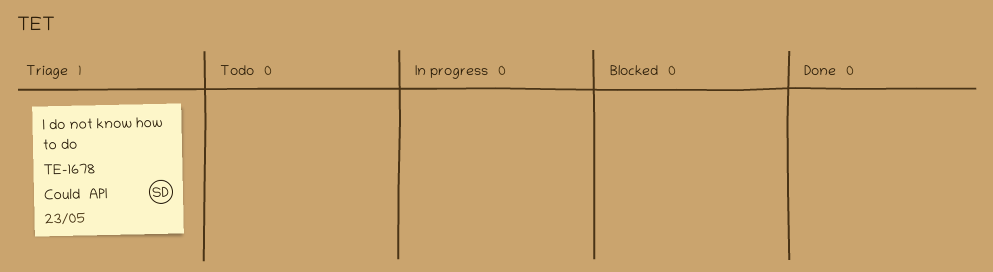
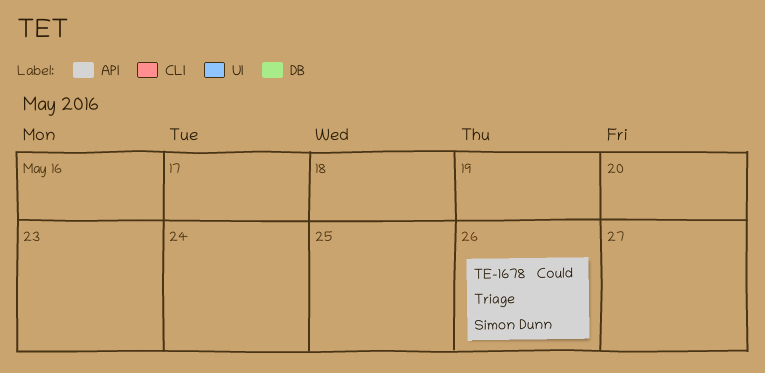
TE-1678, due: May 23 -> May 26

